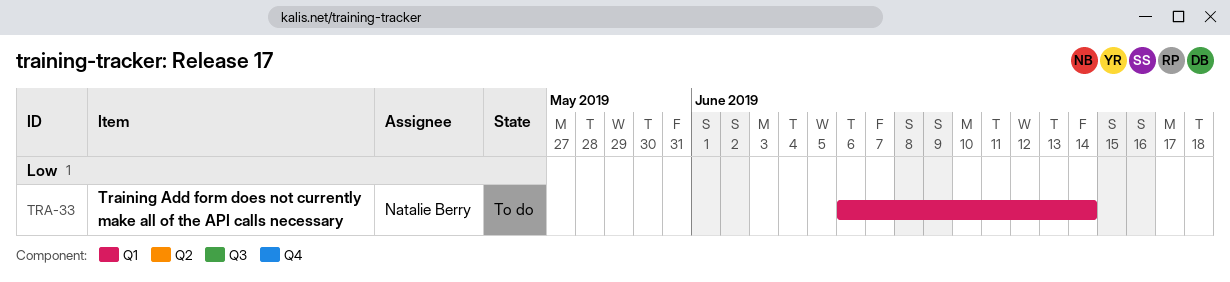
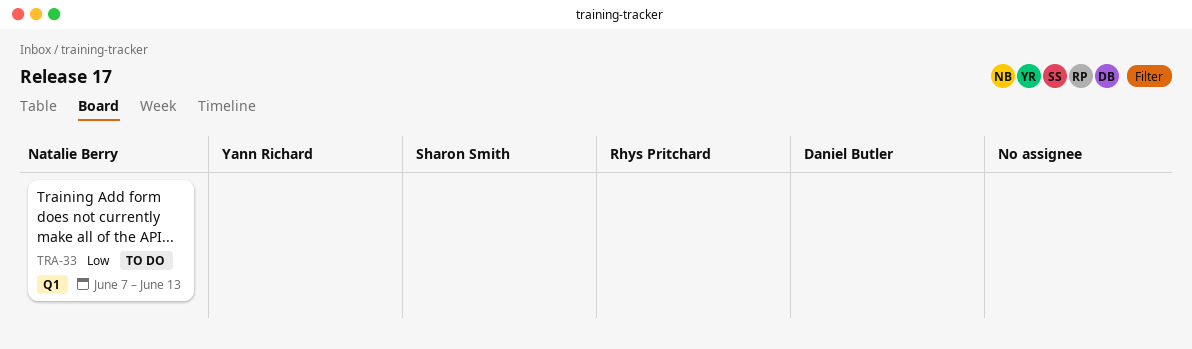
TRA-33, start: Jun 6 -> Jun 7
TRA-33, due: Jun 14 -> Jun 13

